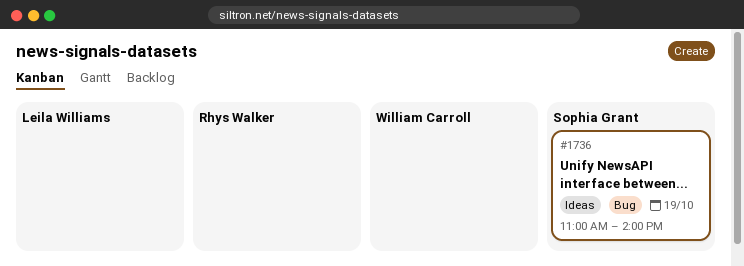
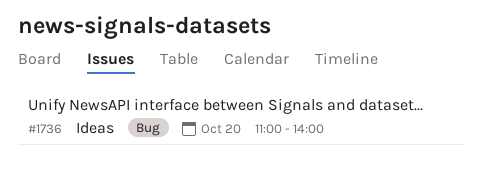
#1736, day: Oct 19 -> Oct 20

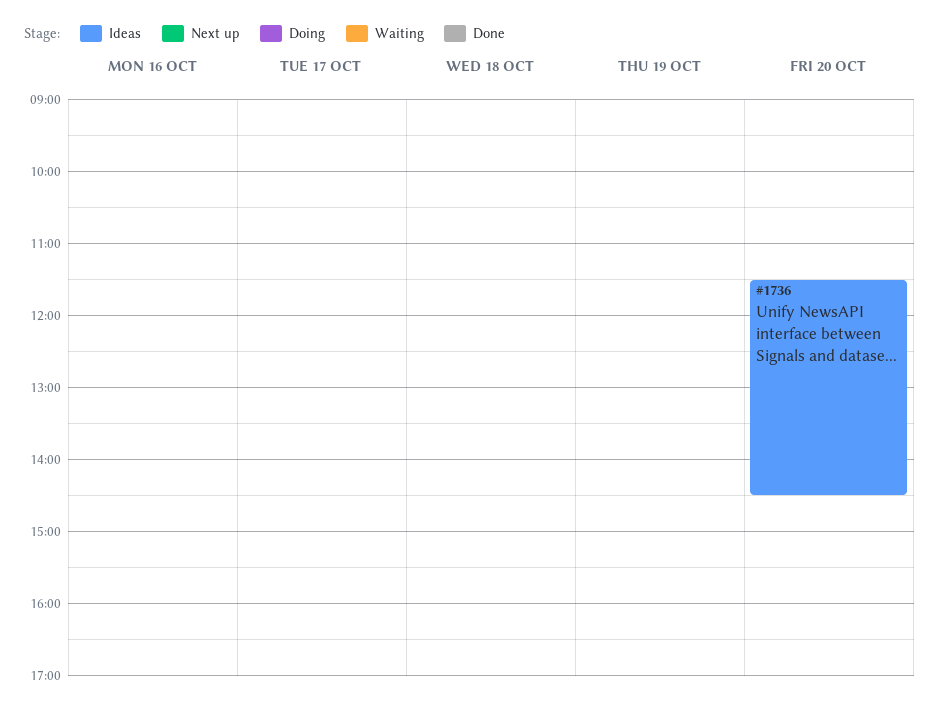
#1736, begins: 11:00 -> 11:30
#1736, ends: 14:00 -> 14:30

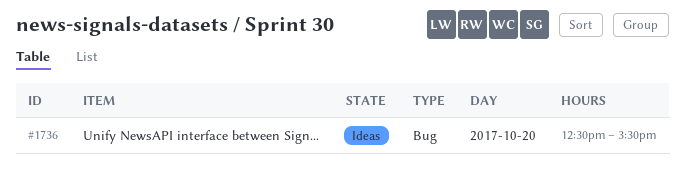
#1736, begins: 11:30 -> 12:30
#1736, ends: 14:30 -> 15:30

